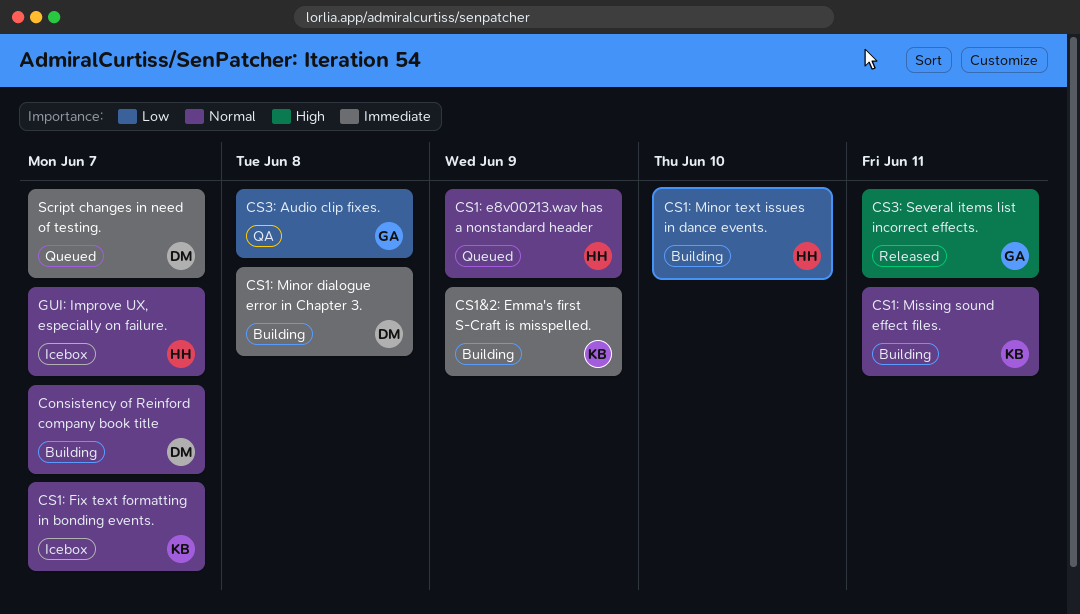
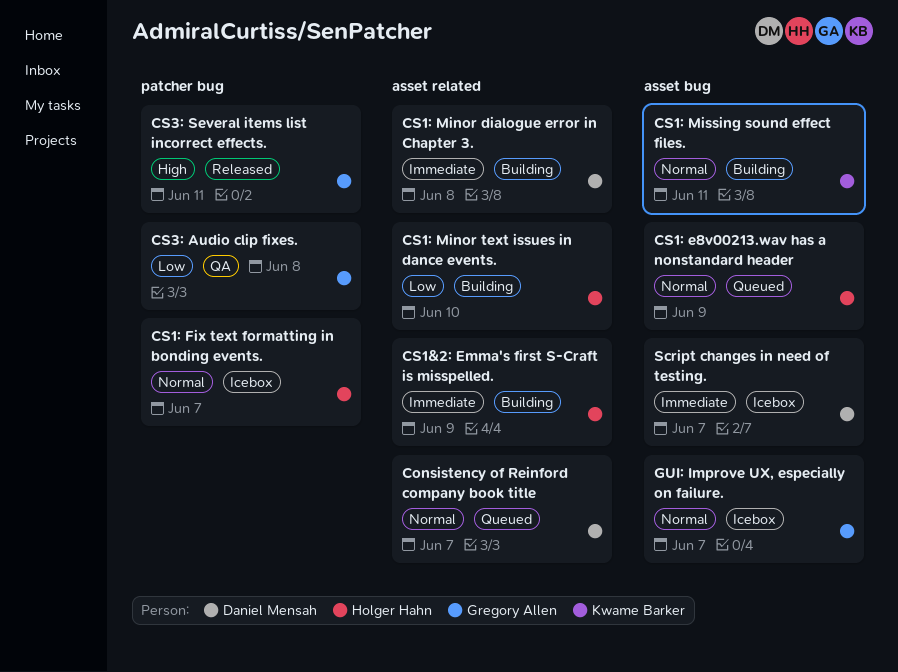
Consistency of Reinford company book title, status: Building -> Queued
CS1&2: Emma's first S-Craft is misspelled., owner: Kwame Barker -> Holger Hahn
CS1: Fix text formatting in bonding events., owner: Kwame Barker -> Holger Hahn
GUI: Improve UX, especially on failure., owner: Holger Hahn -> Gregory Allen
Script changes in need of testing., status: Queued -> Icebox

